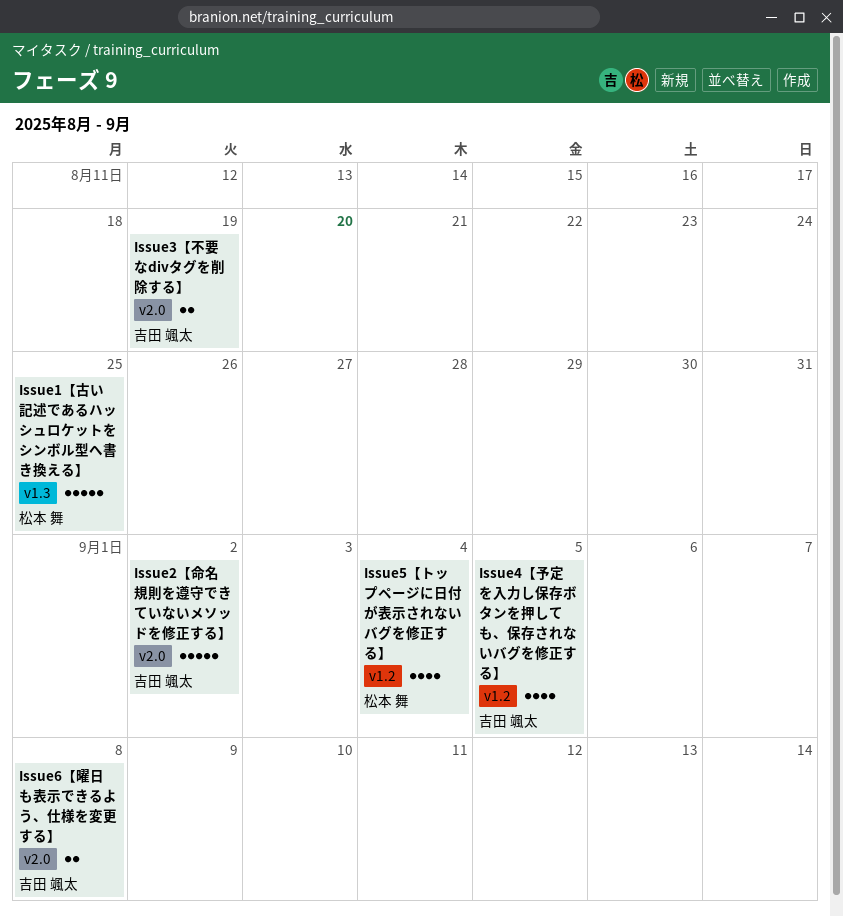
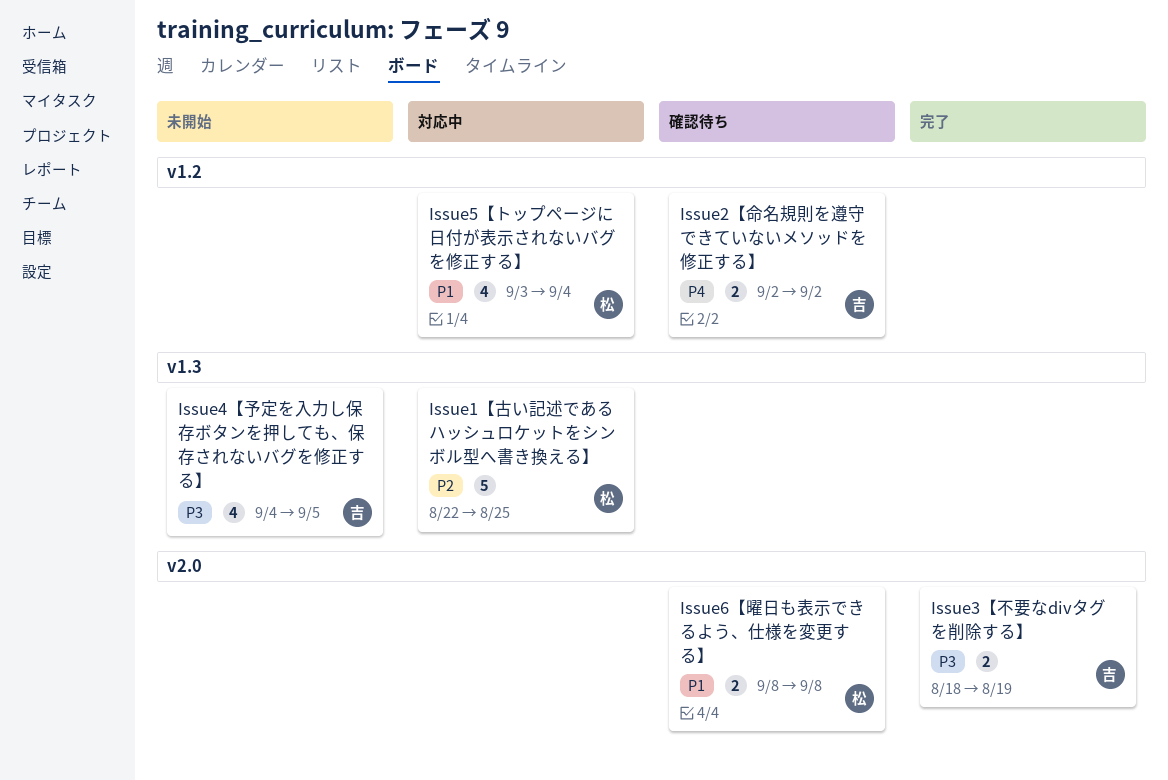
Issue2【命名規則を遵守できていないメソッドを修正する】, label: v2.0 -> v1.2
Issue2【命名規則を遵守できていないメソッドを修正する】, estimate: 5 -> 2
Issue4【予定を入力し保存ボタンを押しても、保存されないバグを修正する】, label: v1.2 -> v1.3
Issue6【曜日も表示できるよう、仕様を変更する】, owner: 吉田 颯太 -> 松本 舞

